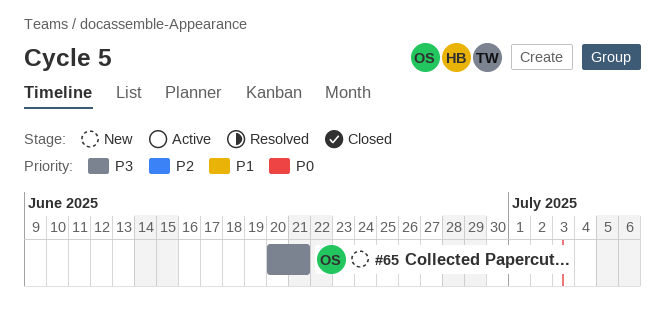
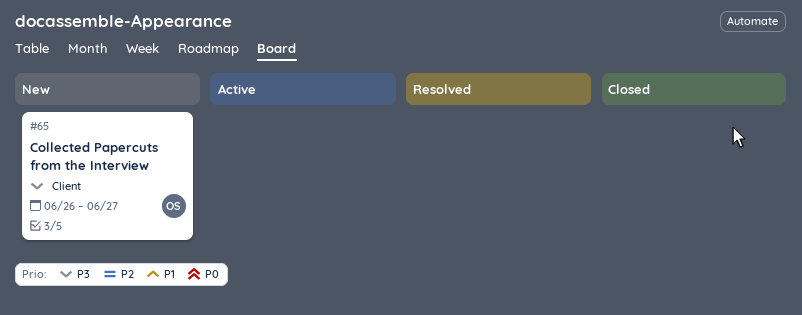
#65, start: Jun 20 -> Jun 26
#65, due: Jun 21 -> Jun 27

